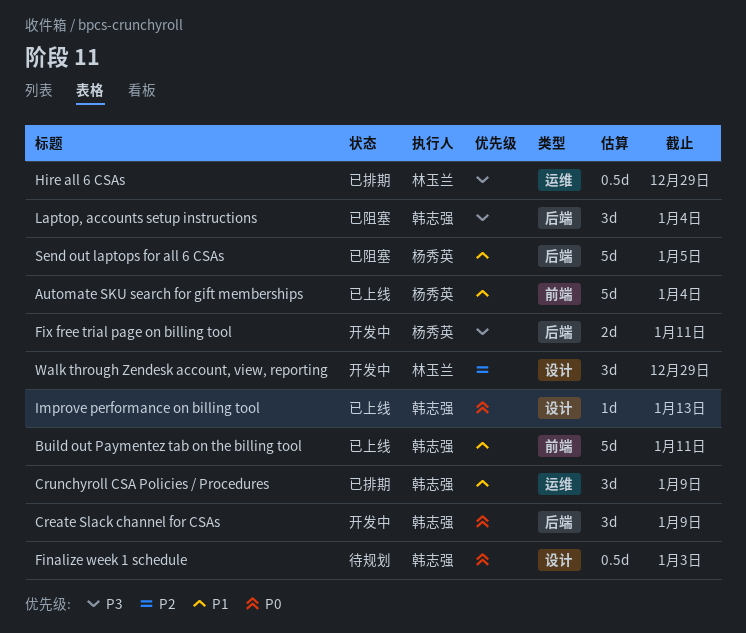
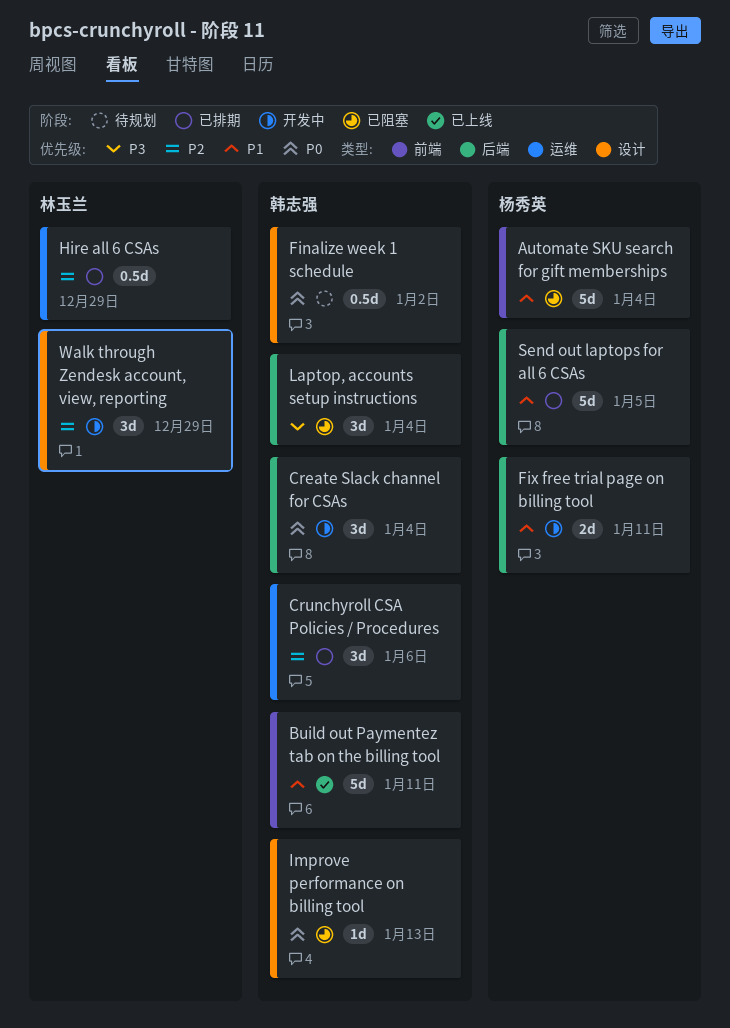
Automate SKU search for gift memberships, status: 已上线 -> 已阻塞
Create Slack channel for CSAs, due: Jan 9 -> Jan 4
Crunchyroll CSA Policies / Procedures, priority: P1 -> P2
Crunchyroll CSA Policies / Procedures, due: Jan 9 -> Jan 6
Finalize week 1 schedule, due: Jan 3 -> Jan 2
Fix free trial page on billing tool, priority: P3 -> P1
Hire all 6 CSAs, priority: P3 -> P2
Improve performance on billing tool, status: 已上线 -> 已阻塞
Send out laptops for all 6 CSAs, status: 已阻塞 -> 已排期

